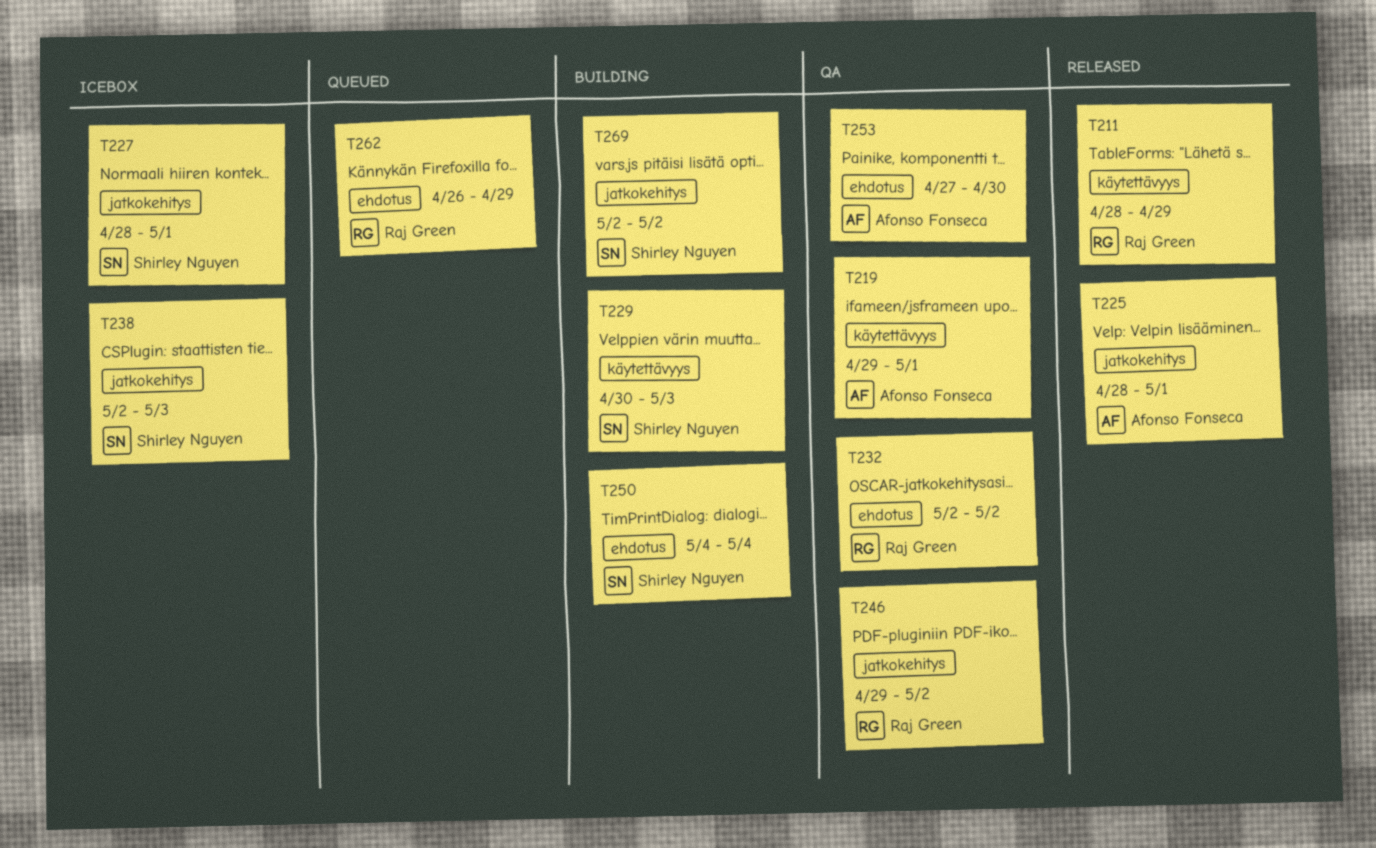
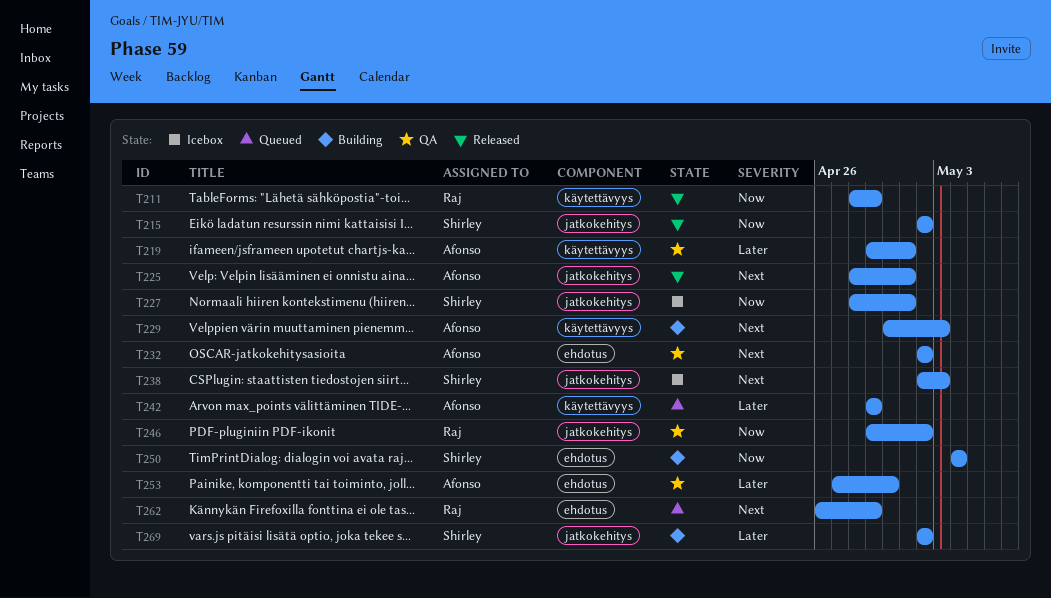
T215: none -> present
T229, owner: Shirley Nguyen -> Afonso Fonseca
T232, owner: Raj Green -> Afonso Fonseca
T242: none -> present

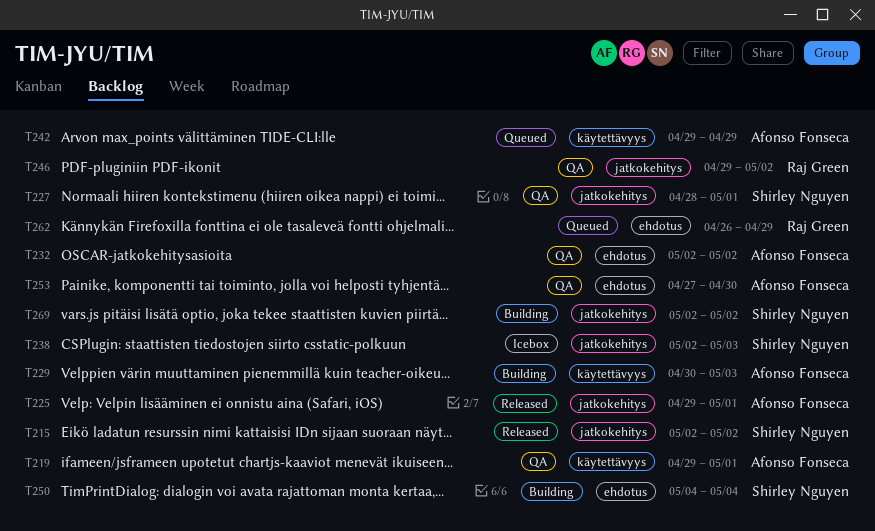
T211: present -> none
T225, start: Apr 28 -> Apr 29
T227, status: Icebox -> QA

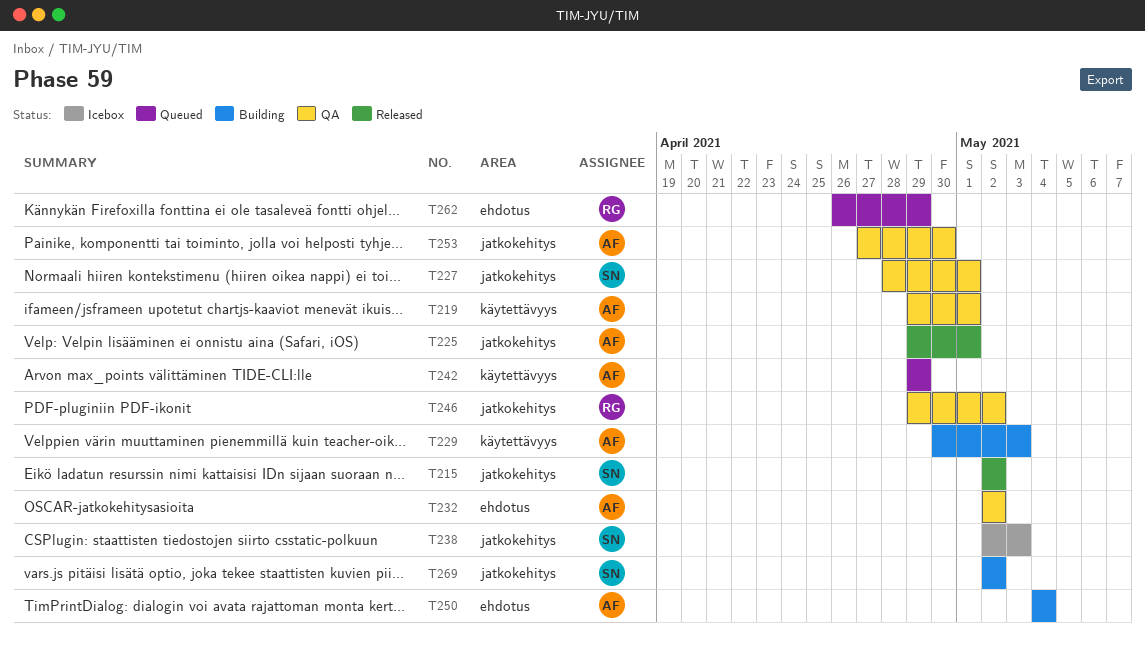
T250, owner: Shirley Nguyen -> Afonso Fonseca
T253, label: ehdotus -> jatkokehitys

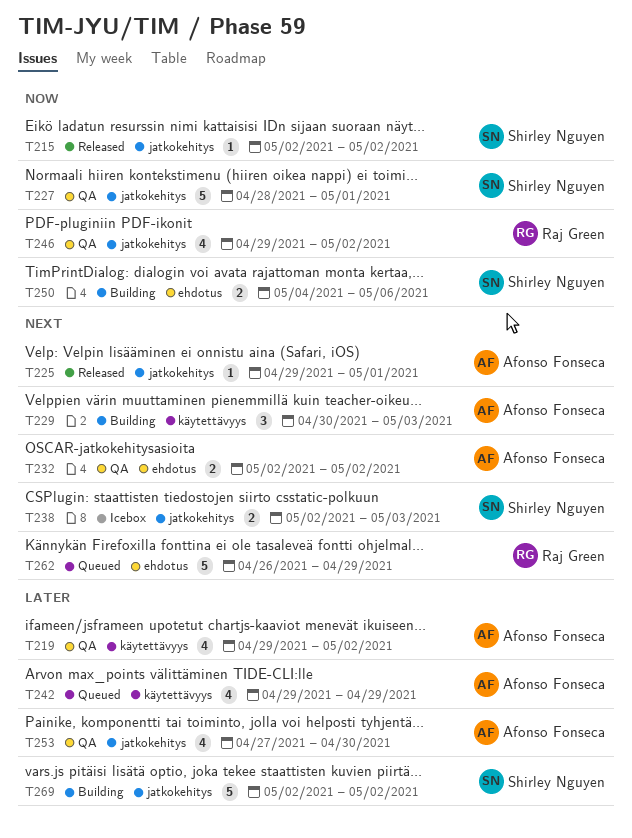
T219, due: May 1 -> May 2
T250, owner: Afonso Fonseca -> Shirley Nguyen
T250, due: May 4 -> May 6

